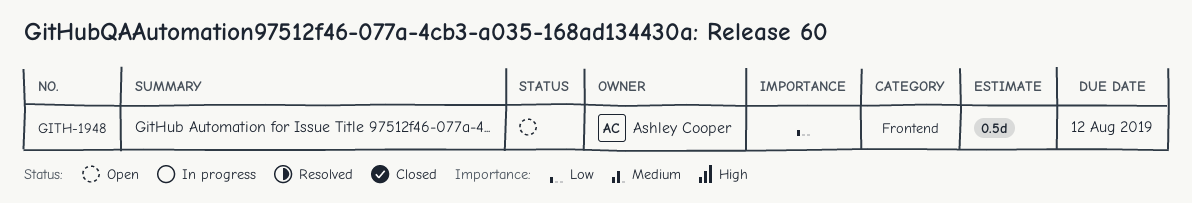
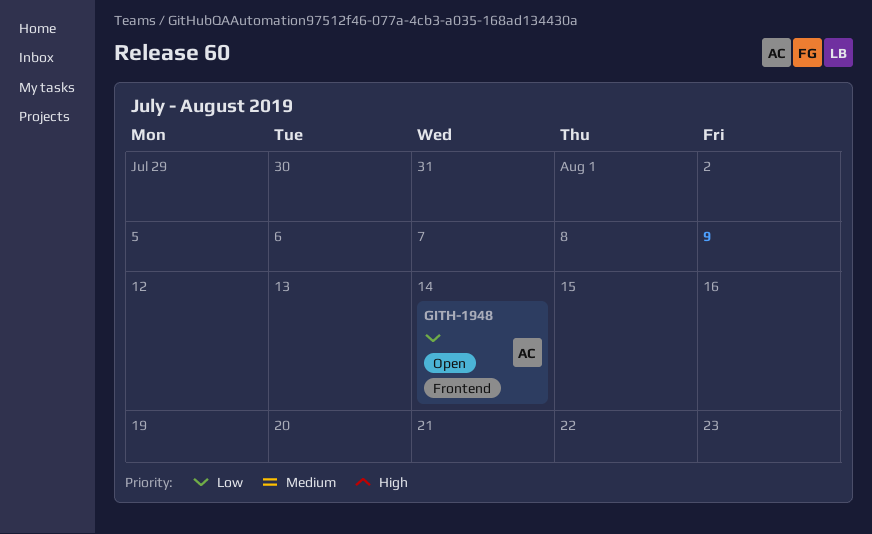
GITH-1948, due: Aug 12 -> Aug 14

